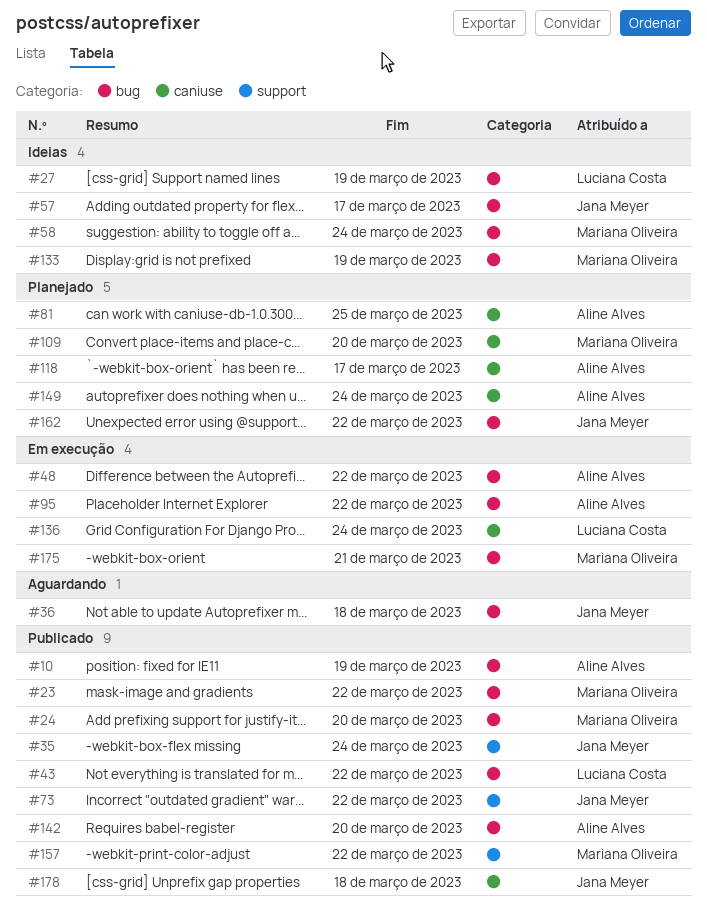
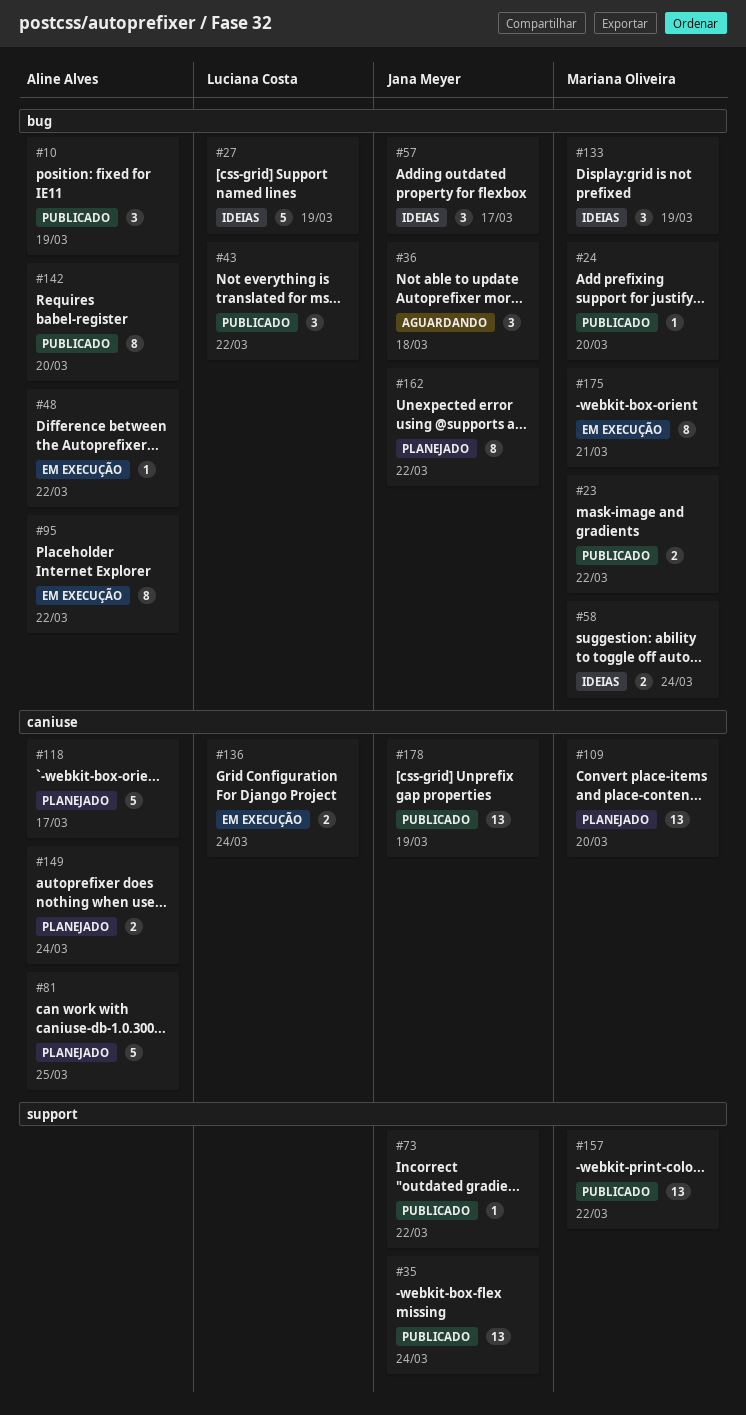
#178, due: Mar 18 -> Mar 19

